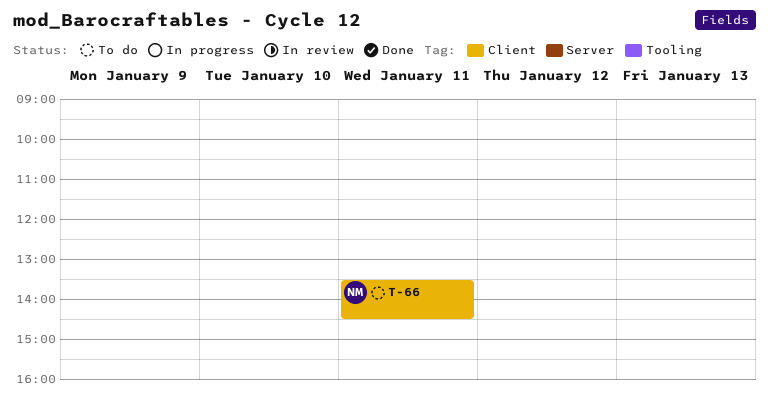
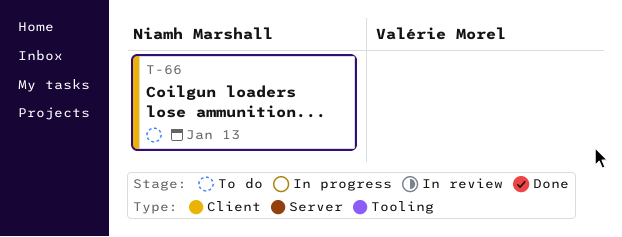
T-66, day: Jan 11 -> Jan 13

